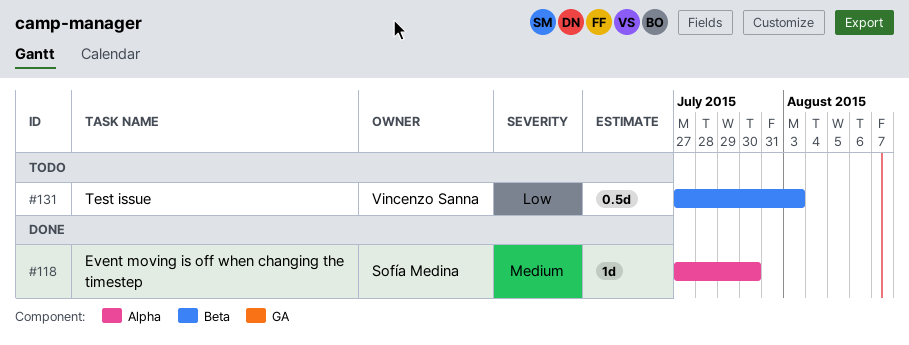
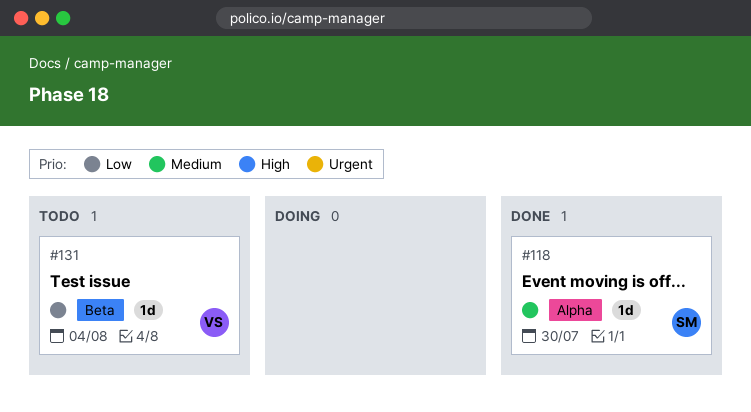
#131, estimate: 0.5d -> 1d
#131, due: Aug 3 -> Aug 4

